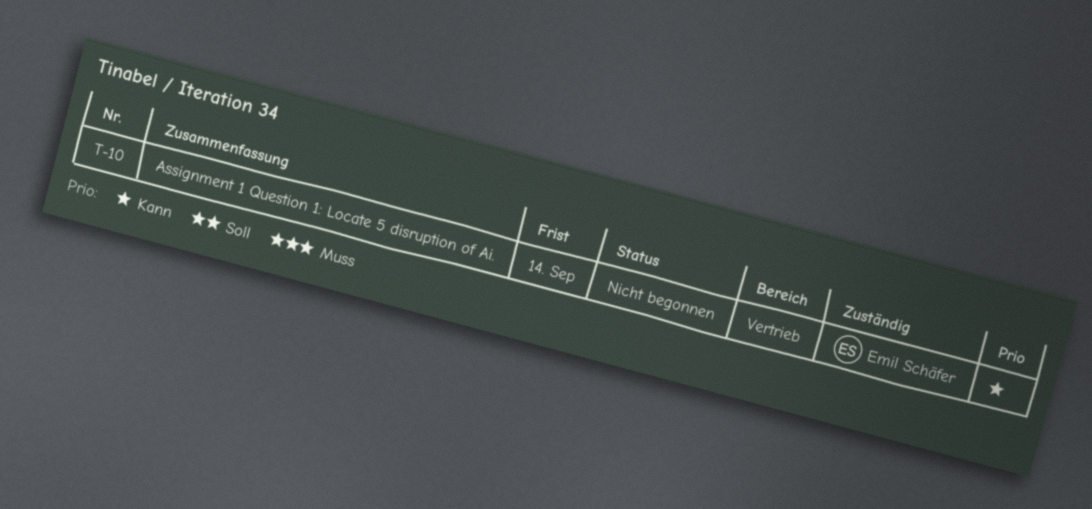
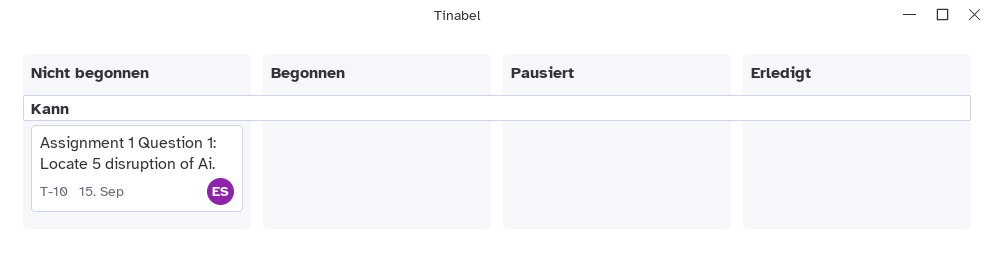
T-10, due: Sep 14 -> Sep 15

